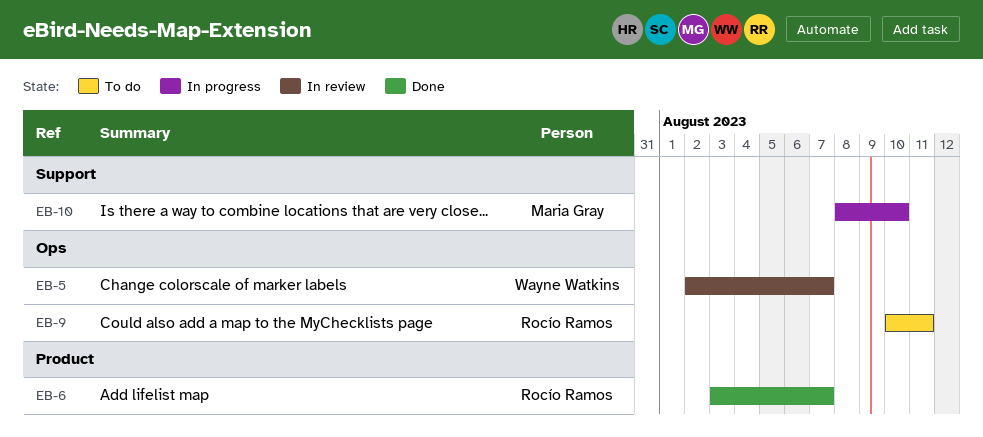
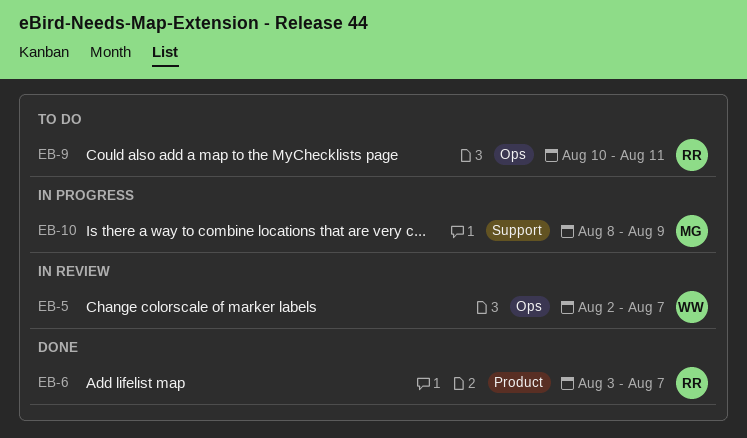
EB-10, due: Aug 10 -> Aug 9

